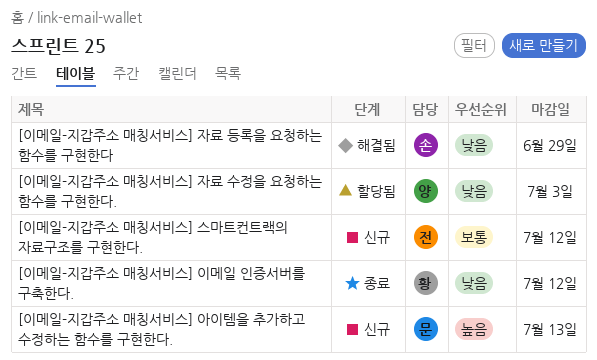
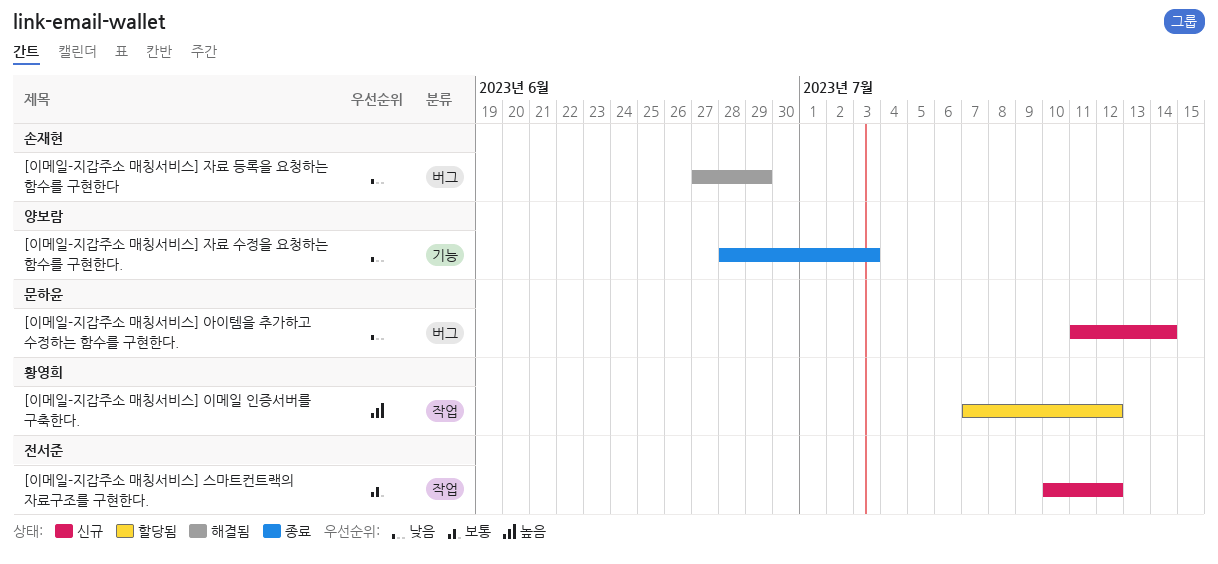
[이메일-지갑주소 매칭서비스] 아이템을 추가하고 수정하는 함수를 구현한다., priority: 높음 -> 낮음
[이메일-지갑주소 매칭서비스] 아이템을 추가하고 수정하는 함수를 구현한다., due: Jul 13 -> Jul 14
[이메일-지갑주소 매칭서비스] 이메일 인증서버를 구축한다., status: 종료 -> 할당됨
[이메일-지갑주소 매칭서비스] 이메일 인증서버를 구축한다., priority: 낮음 -> 높음
[이메일-지갑주소 매칭서비스] 자료 수정을 요청하는 함수를 구현한다., status: 할당됨 -> 종료

